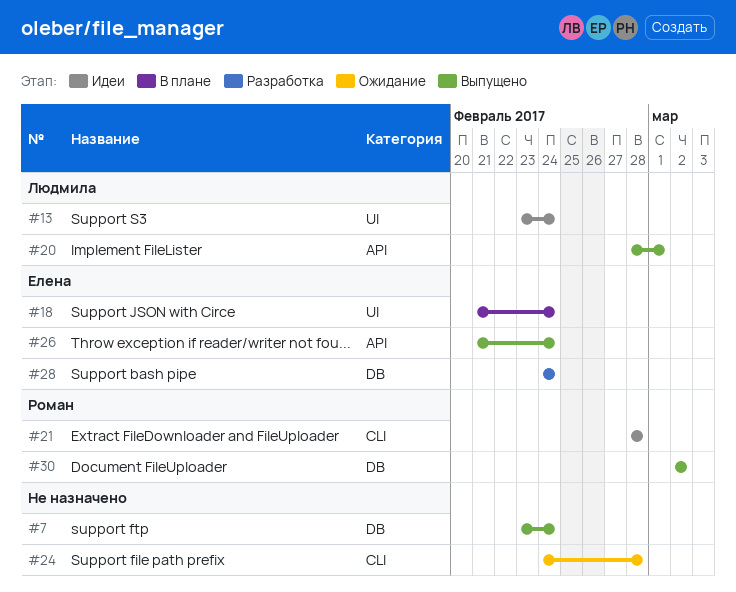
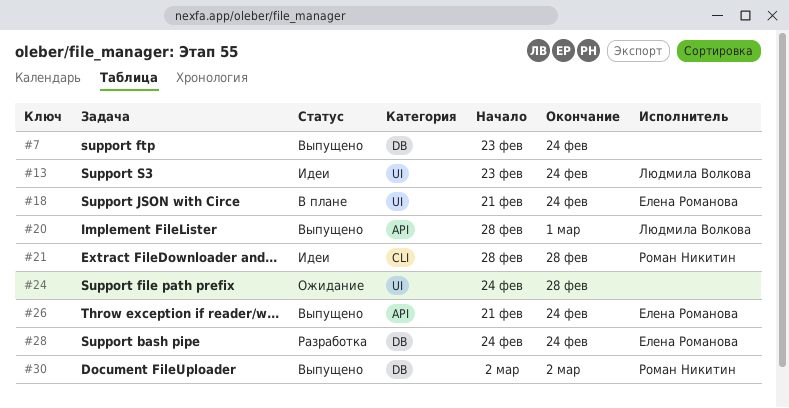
#24, label: CLI -> UI

